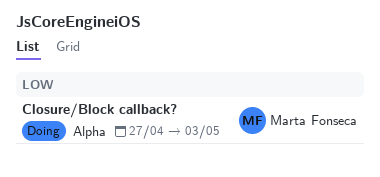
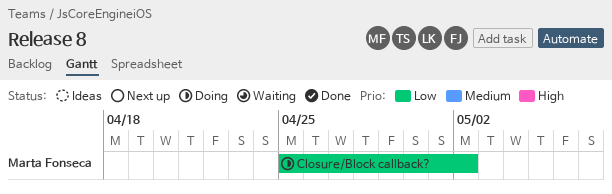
Closure/Block callback?, start: Apr 27 -> Apr 25
Closure/Block callback?, due: May 3 -> May 2

